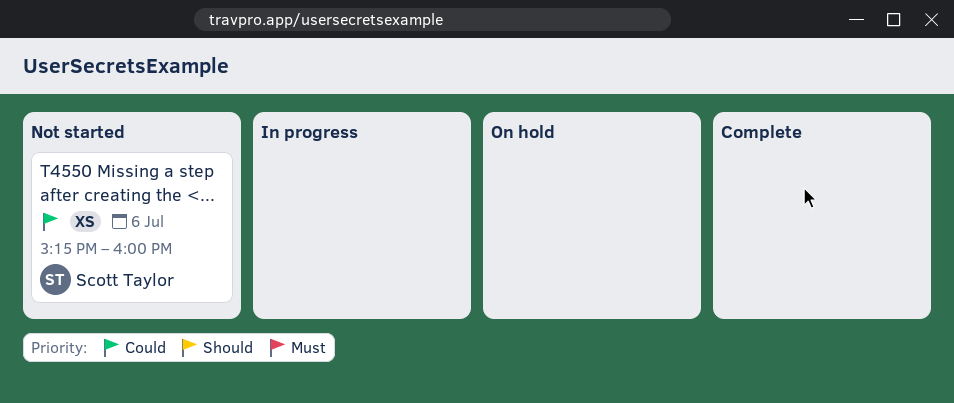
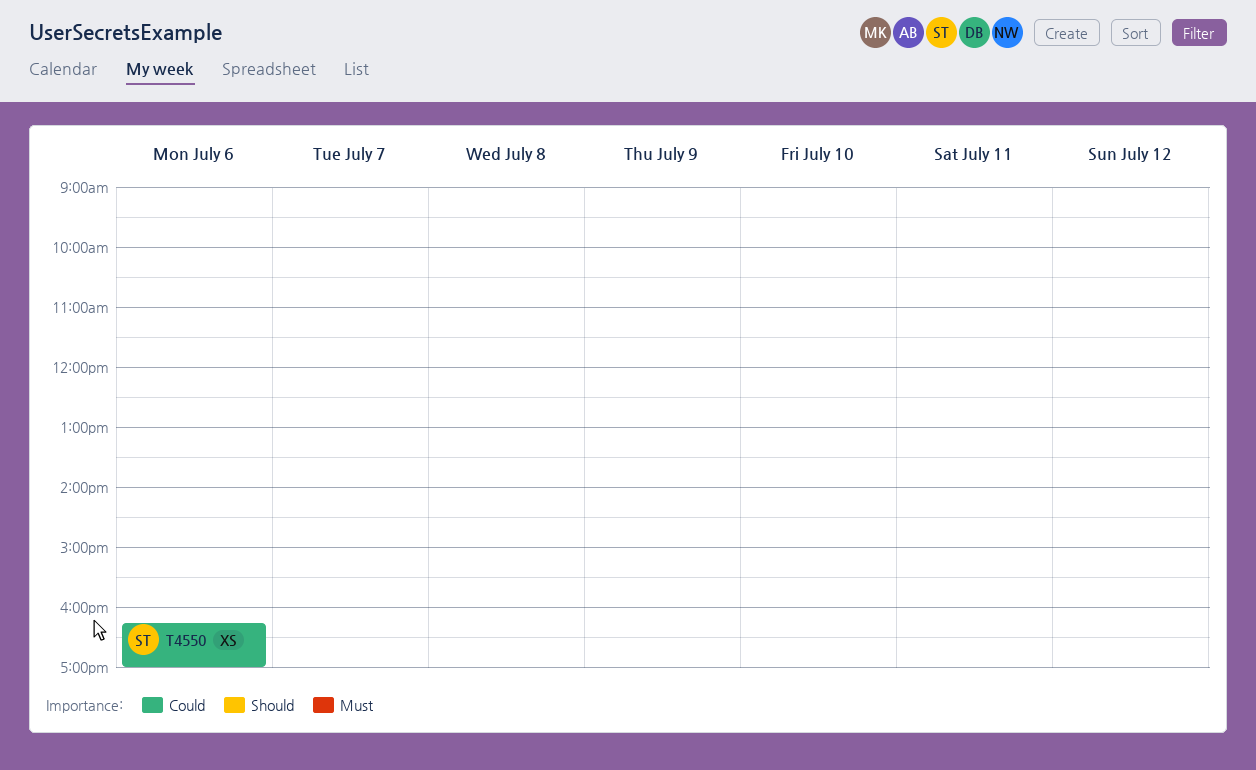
T4550, begins: 15:15 -> 16:15
T4550, ends: 16:00 -> 17:00

